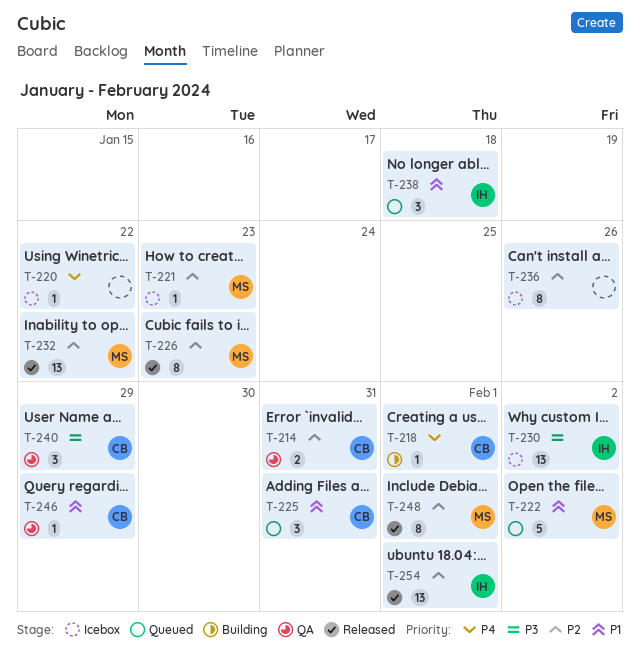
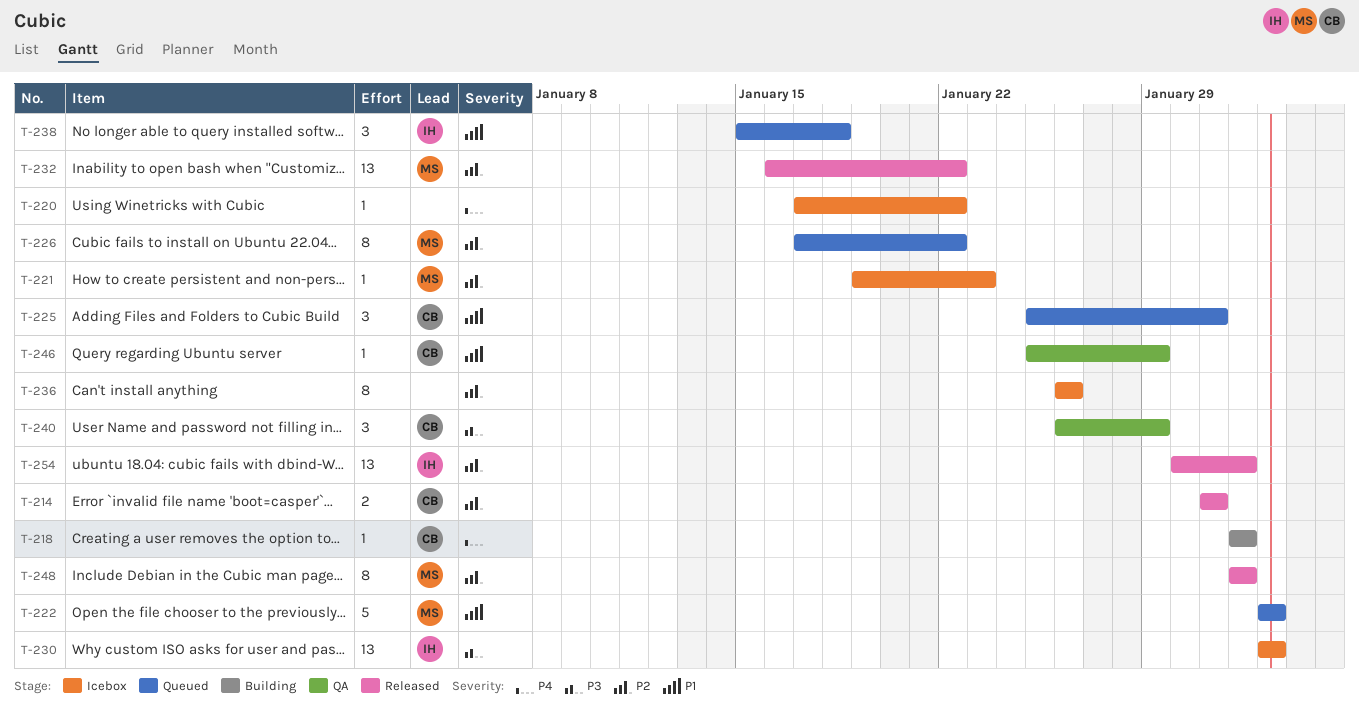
T-214, status: QA -> Released
T-226, status: Released -> Queued
T-226, due: Jan 23 -> Jan 22

